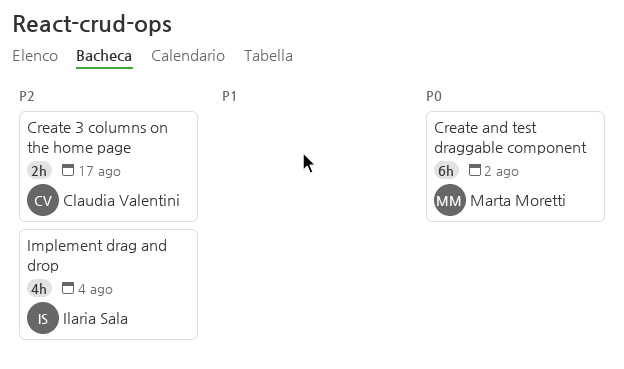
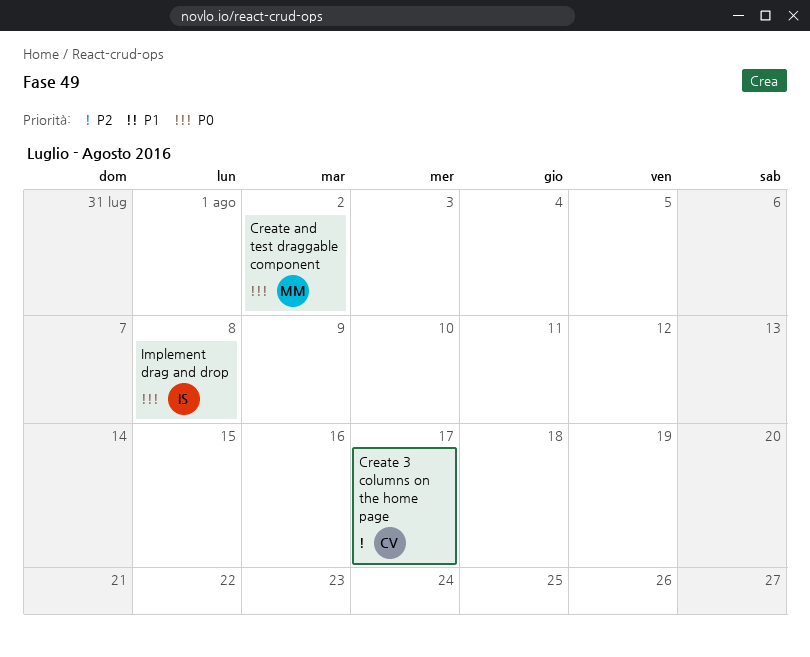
Implement drag and drop, priority: P2 -> P0
Implement drag and drop, due: Aug 4 -> Aug 8

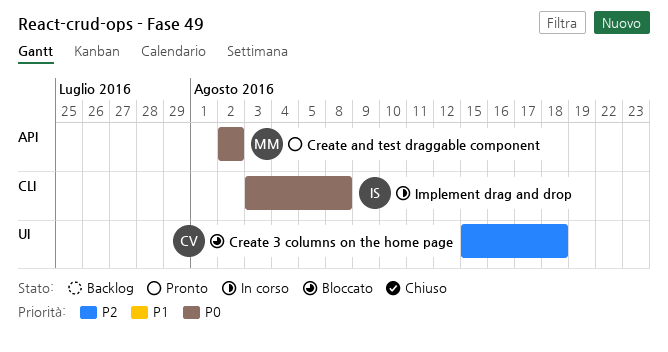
Create 3 columns on the home page, due: Aug 17 -> Aug 18

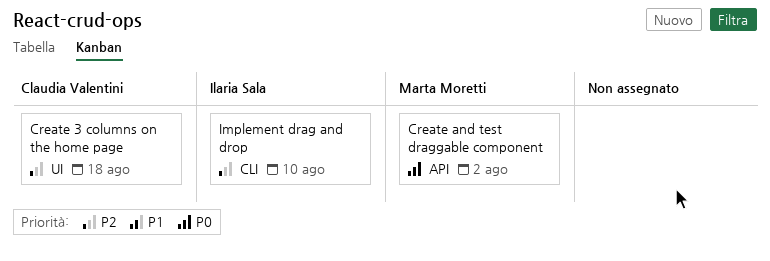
Implement drag and drop, priority: P0 -> P2
Implement drag and drop, due: Aug 8 -> Aug 10

